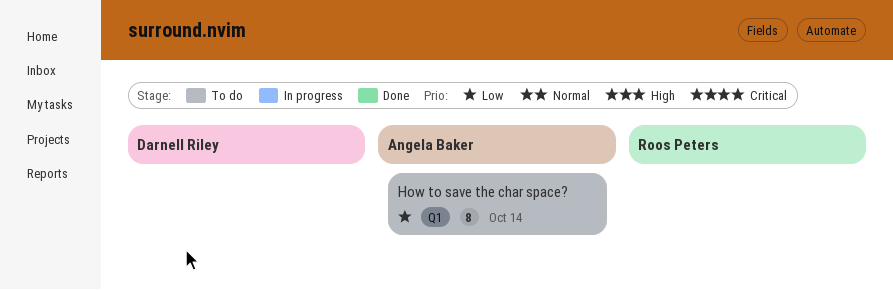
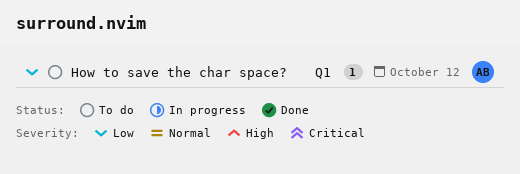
How to save the char space?, estimate: 8 -> 1
How to save the char space?, due: Oct 14 -> Oct 12

